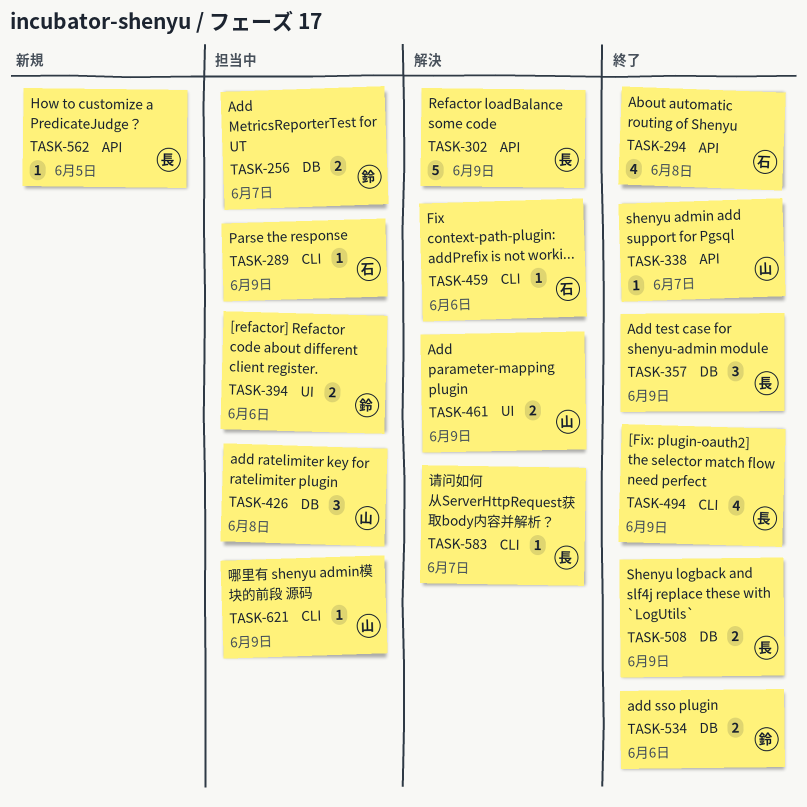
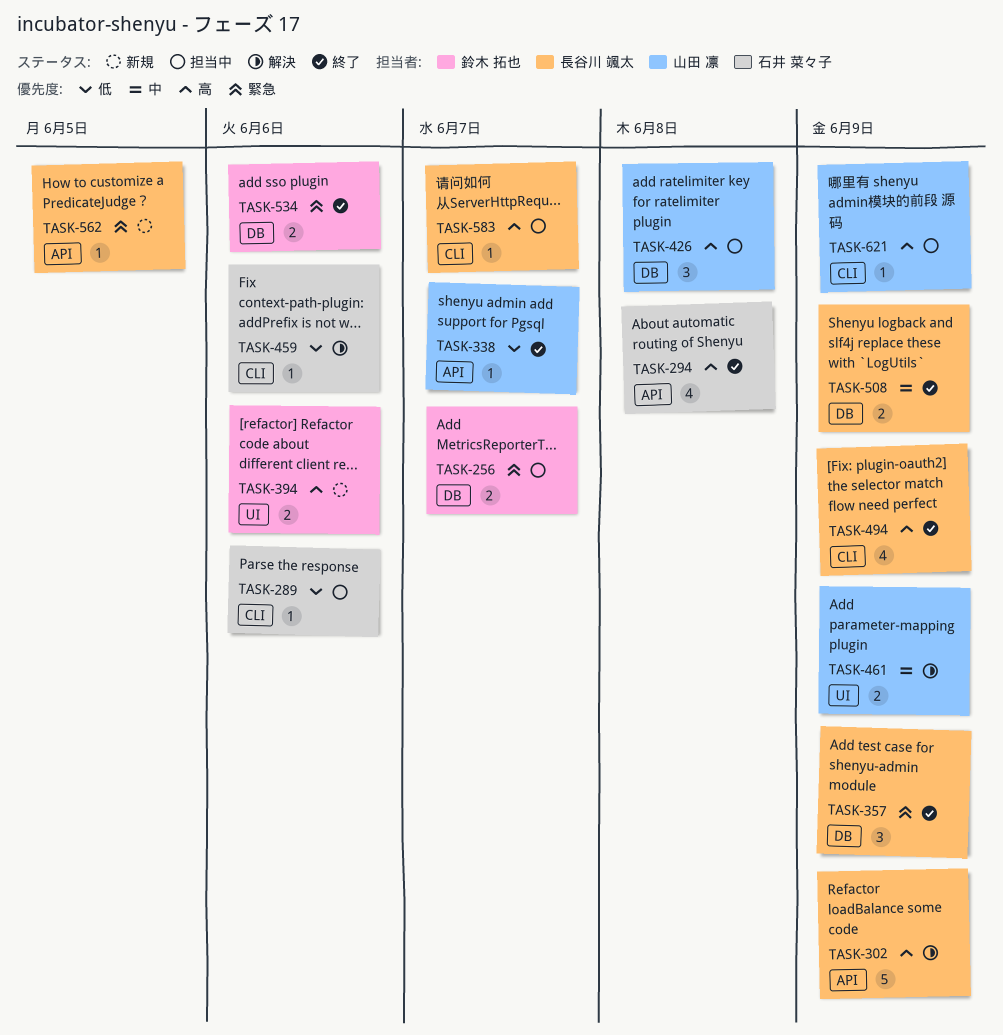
TASK-289, due: Jun 9 -> Jun 6
TASK-394, status: 担当中 -> 新規
TASK-583, status: 解決 -> 担当中

